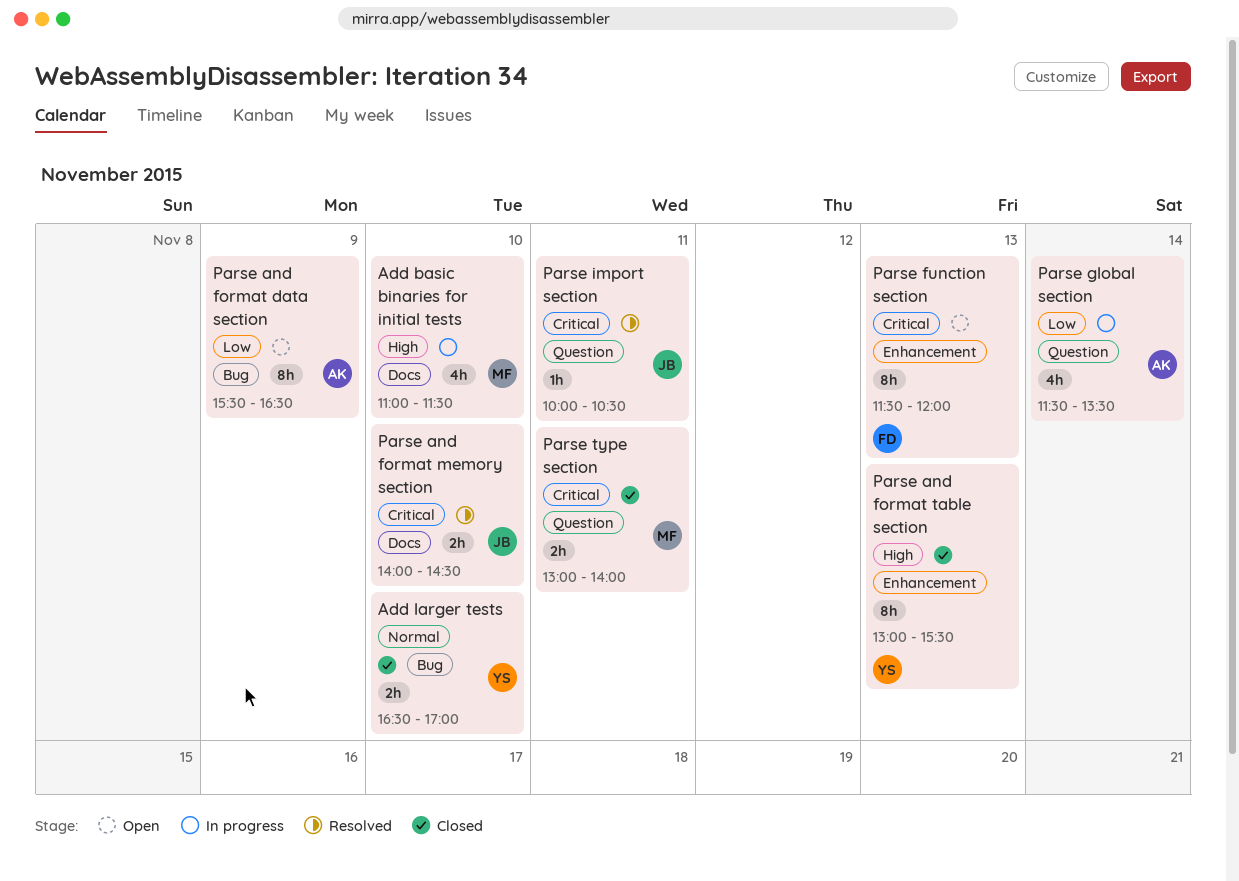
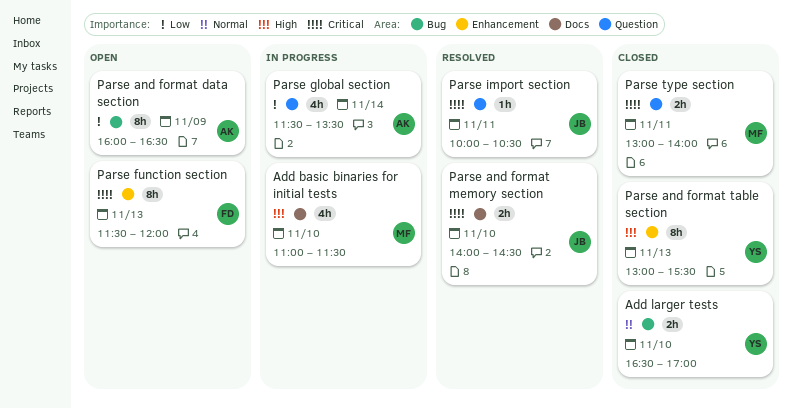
Parse and format data section, begins: 15:30 -> 16:00

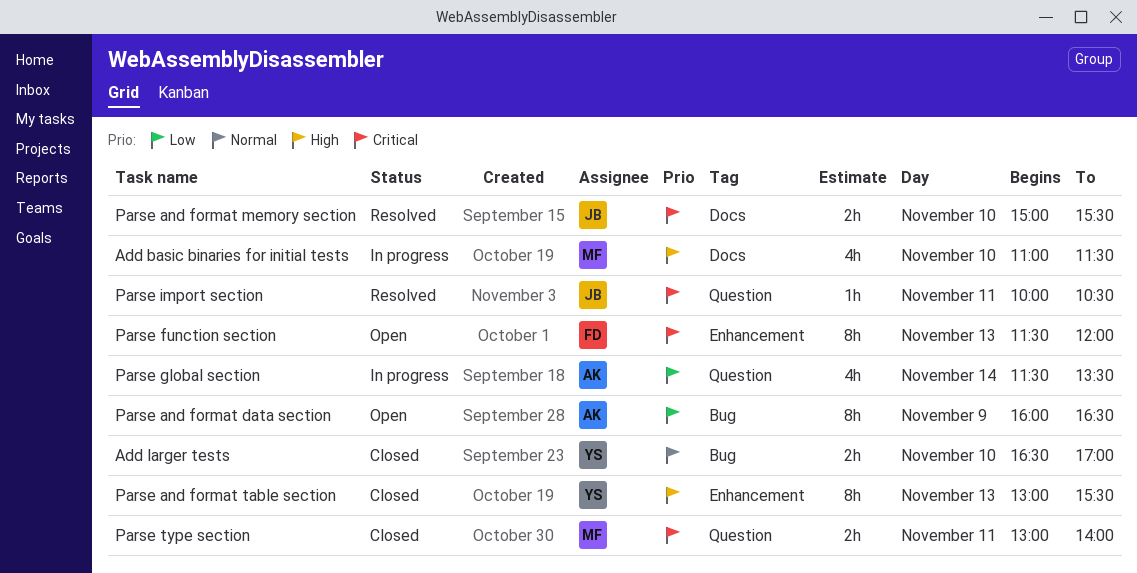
Parse and format memory section, begins: 14:00 -> 15:00
Parse and format memory section, ends: 14:30 -> 15:30

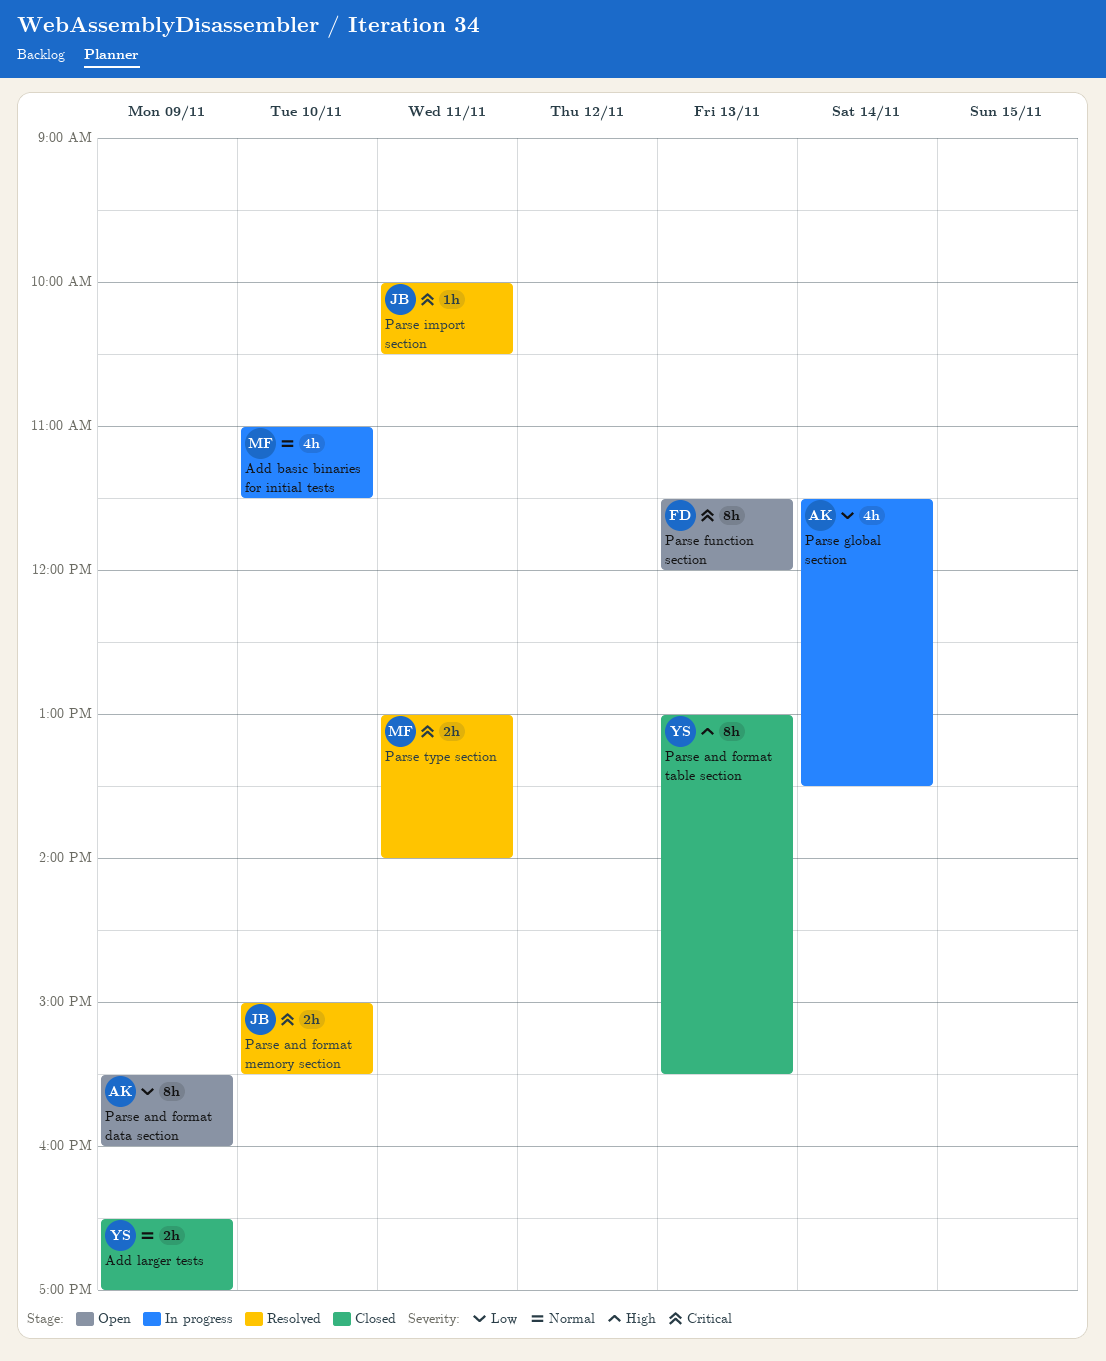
Add basic binaries for initial tests, priority: High -> Normal
Add larger tests, day: Nov 10 -> Nov 9
Parse and format data section, begins: 16:00 -> 15:30
Parse and format data section, ends: 16:30 -> 16:00
Parse type section, status: Closed -> Resolved

